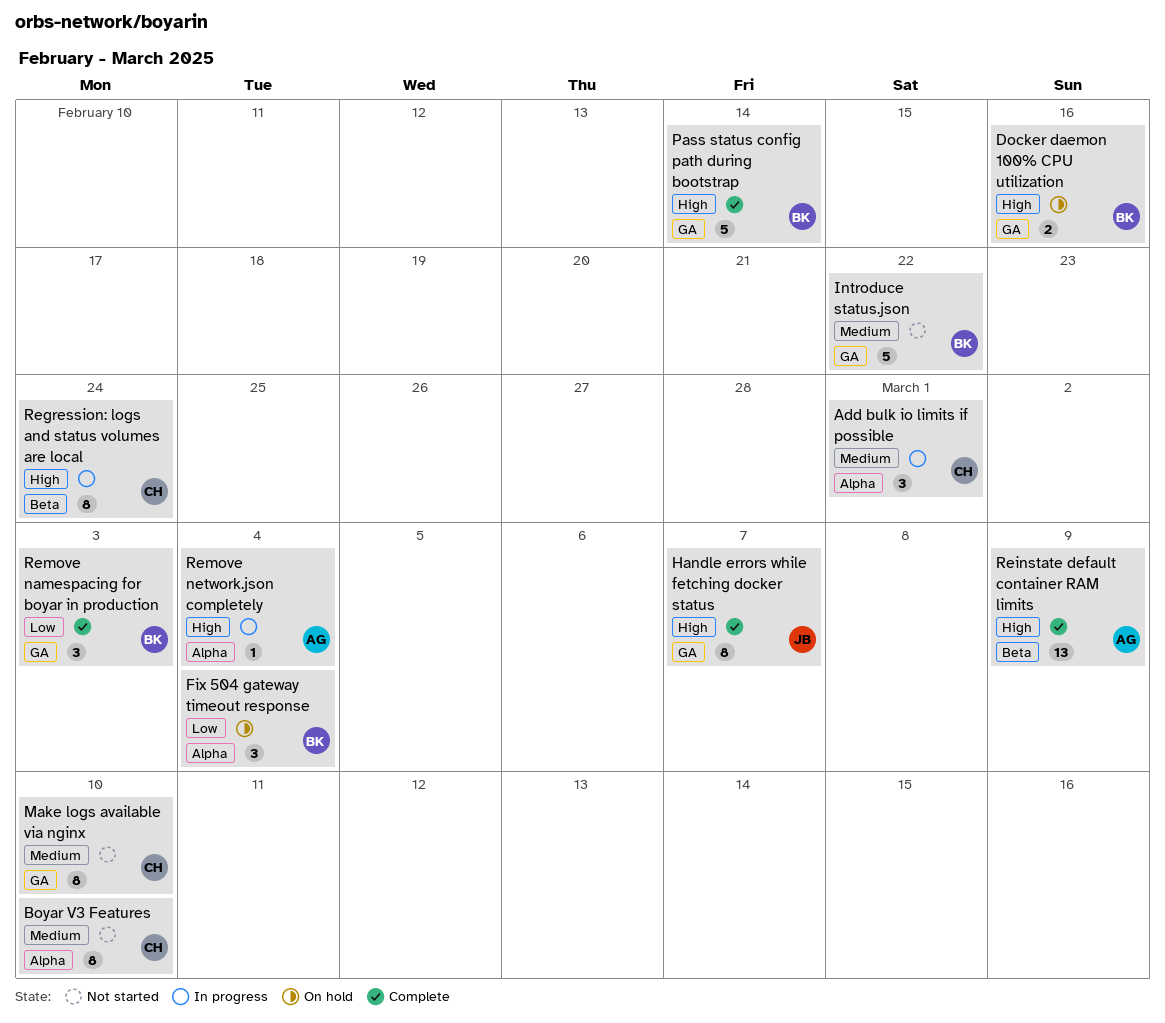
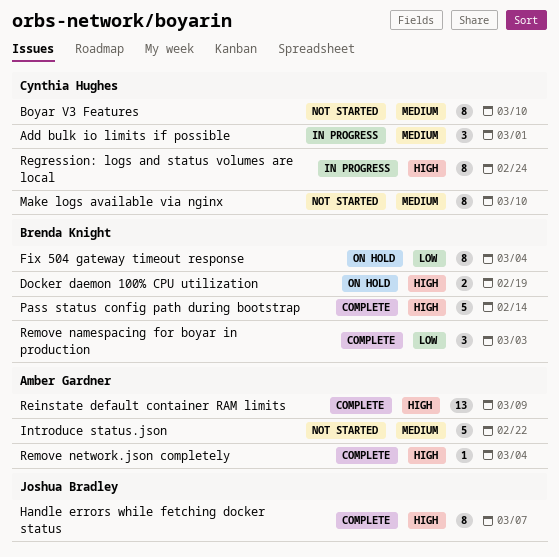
Docker daemon 100% CPU utilization, due: Feb 16 -> Feb 19
Fix 504 gateway timeout response, estimate: 3 -> 8
Introduce status.json, owner: Brenda Knight -> Amber Gardner
Remove network.json completely, status: In progress -> Complete

